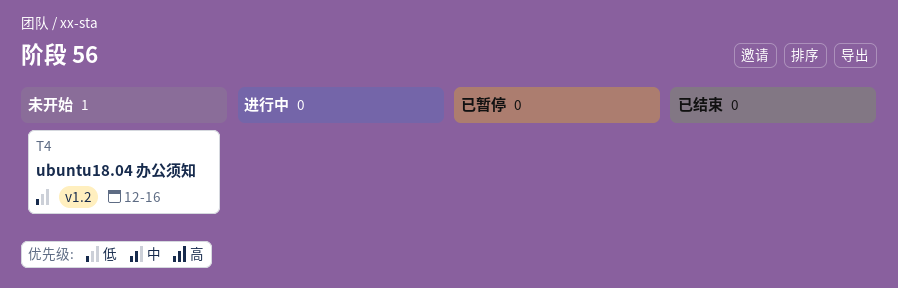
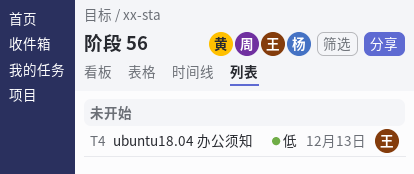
T4, due: Dec 16 -> Dec 13

